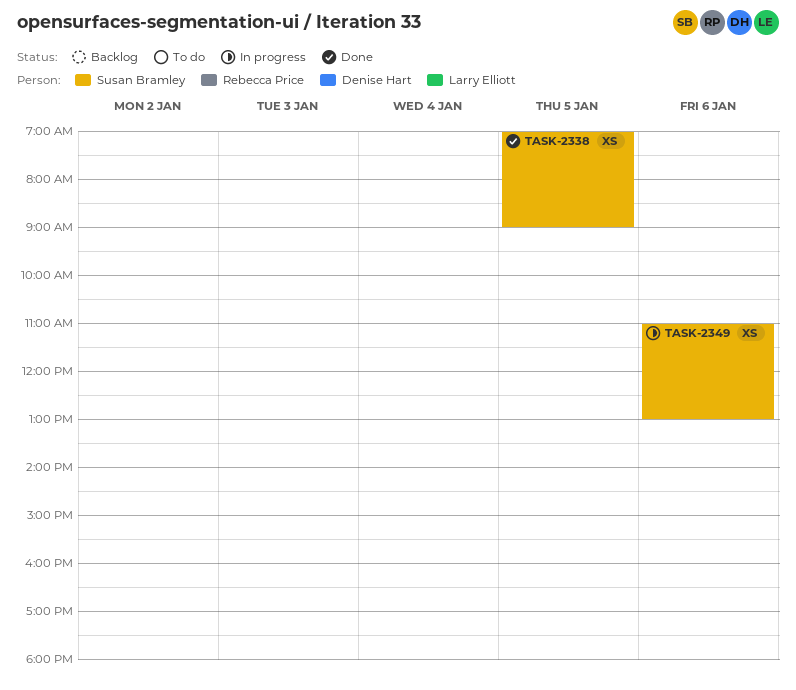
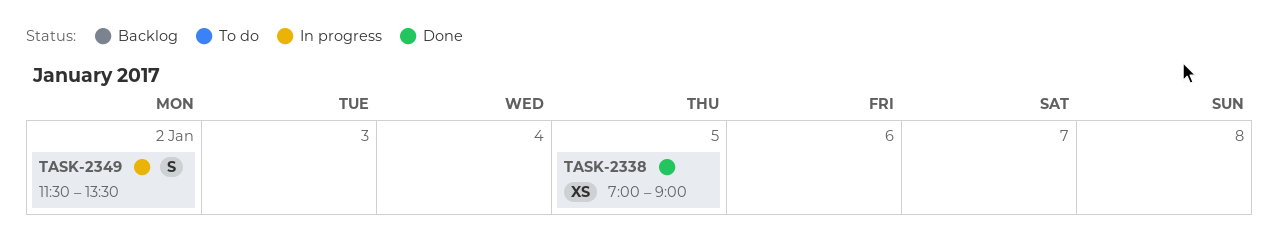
TASK-2349, estimate: XS -> S
TASK-2349, day: Jan 6 -> Jan 2
TASK-2349, begins: 11:00 -> 11:30
TASK-2349, ends: 13:00 -> 13:30

